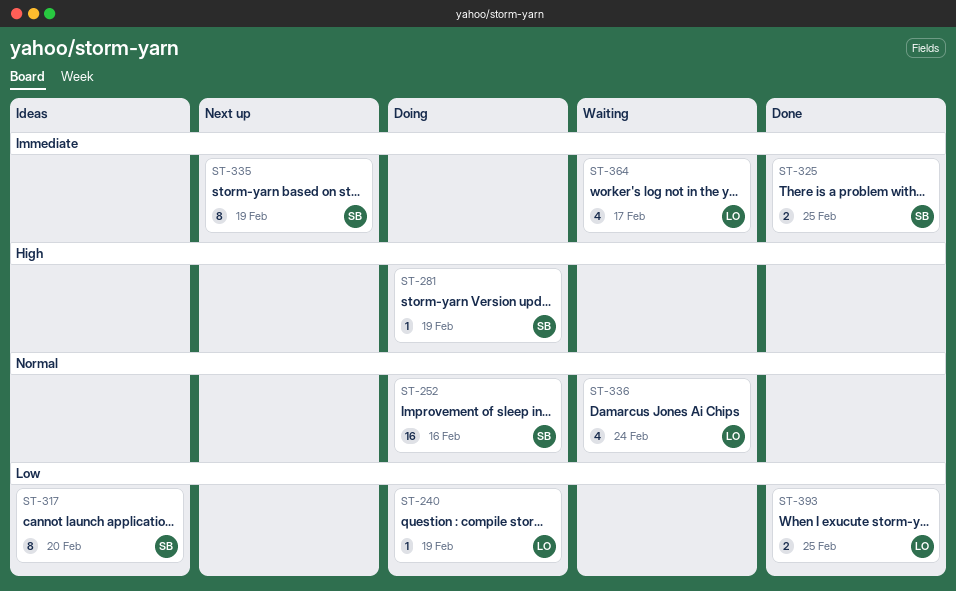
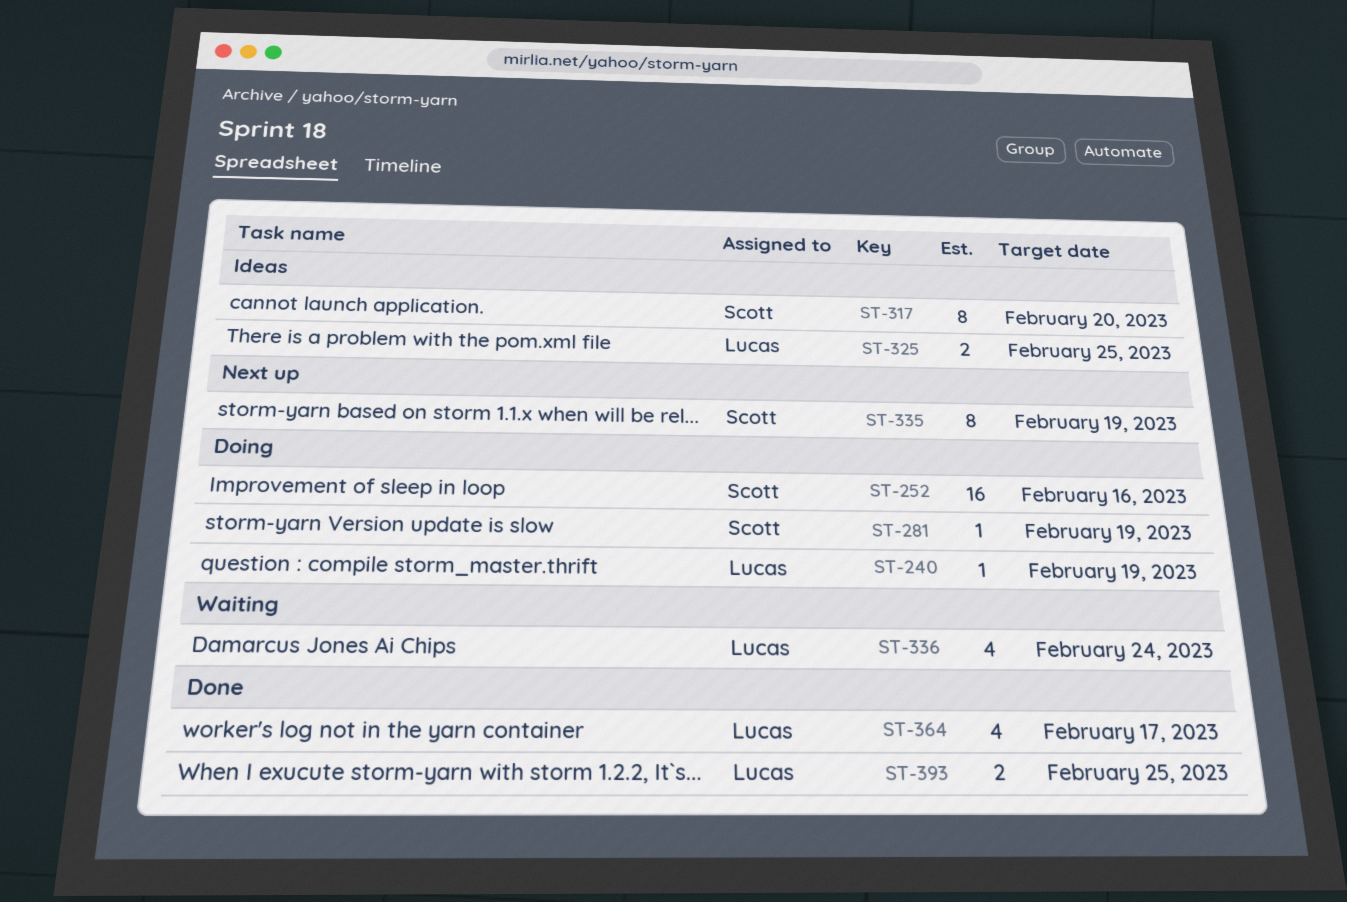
ST-325, status: Done -> Ideas
ST-325, owner: Scott -> Lucas
ST-364, status: Waiting -> Done

